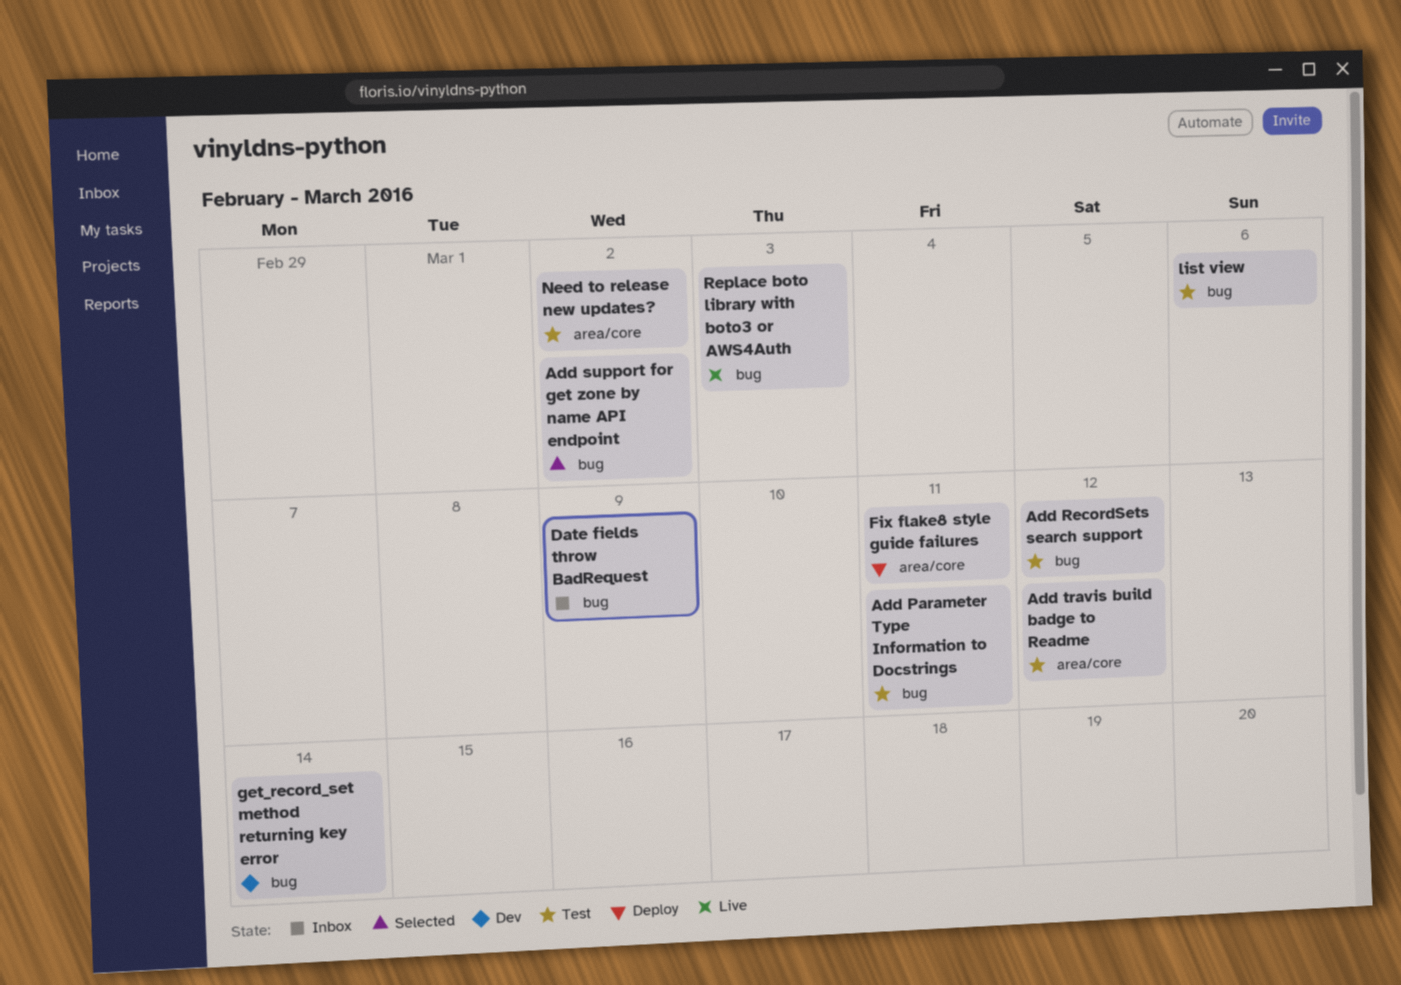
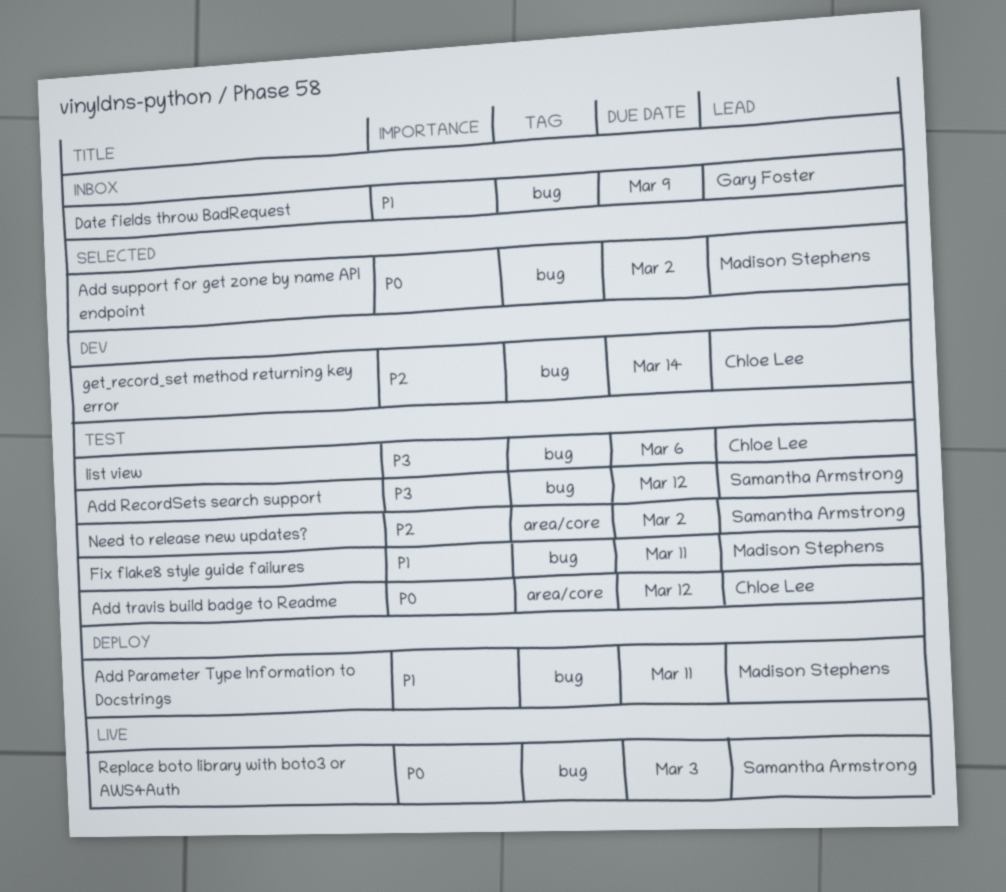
Add Parameter Type Information to Docstrings, status: Test -> Deploy
Fix flake8 style guide failures, status: Deploy -> Test
Fix flake8 style guide failures, label: area/core -> bug

